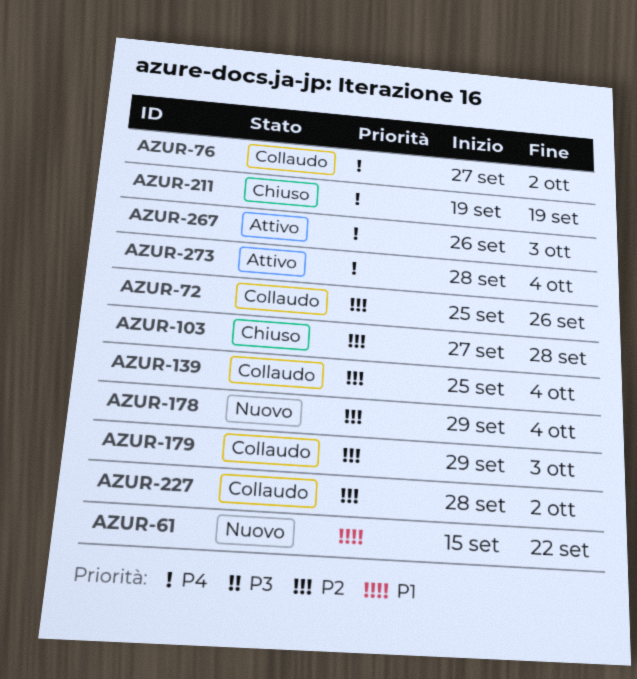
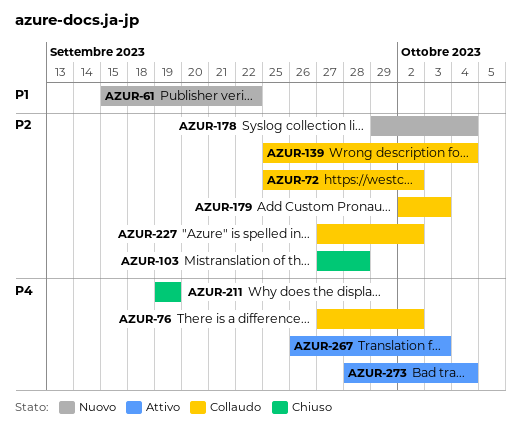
AZUR-72, due: Sep 26 -> Oct 2
AZUR-179, start: Sep 29 -> Oct 2
AZUR-227, start: Sep 28 -> Sep 27

